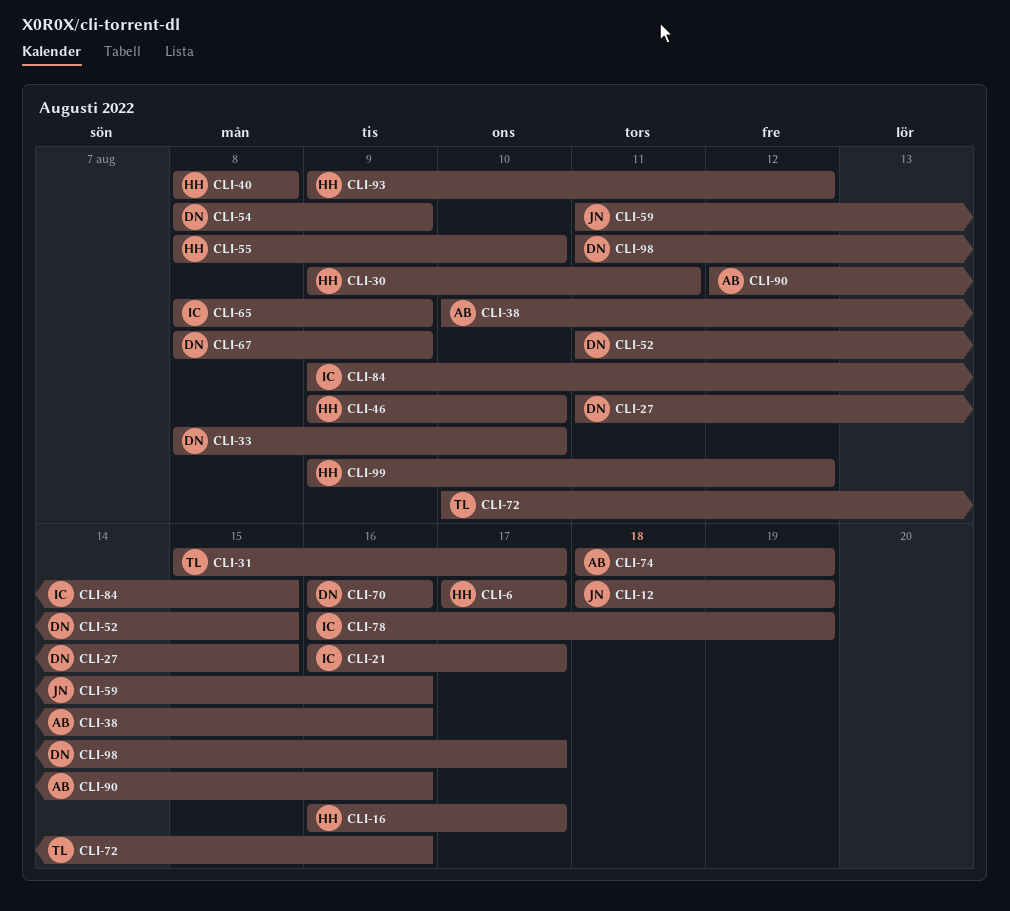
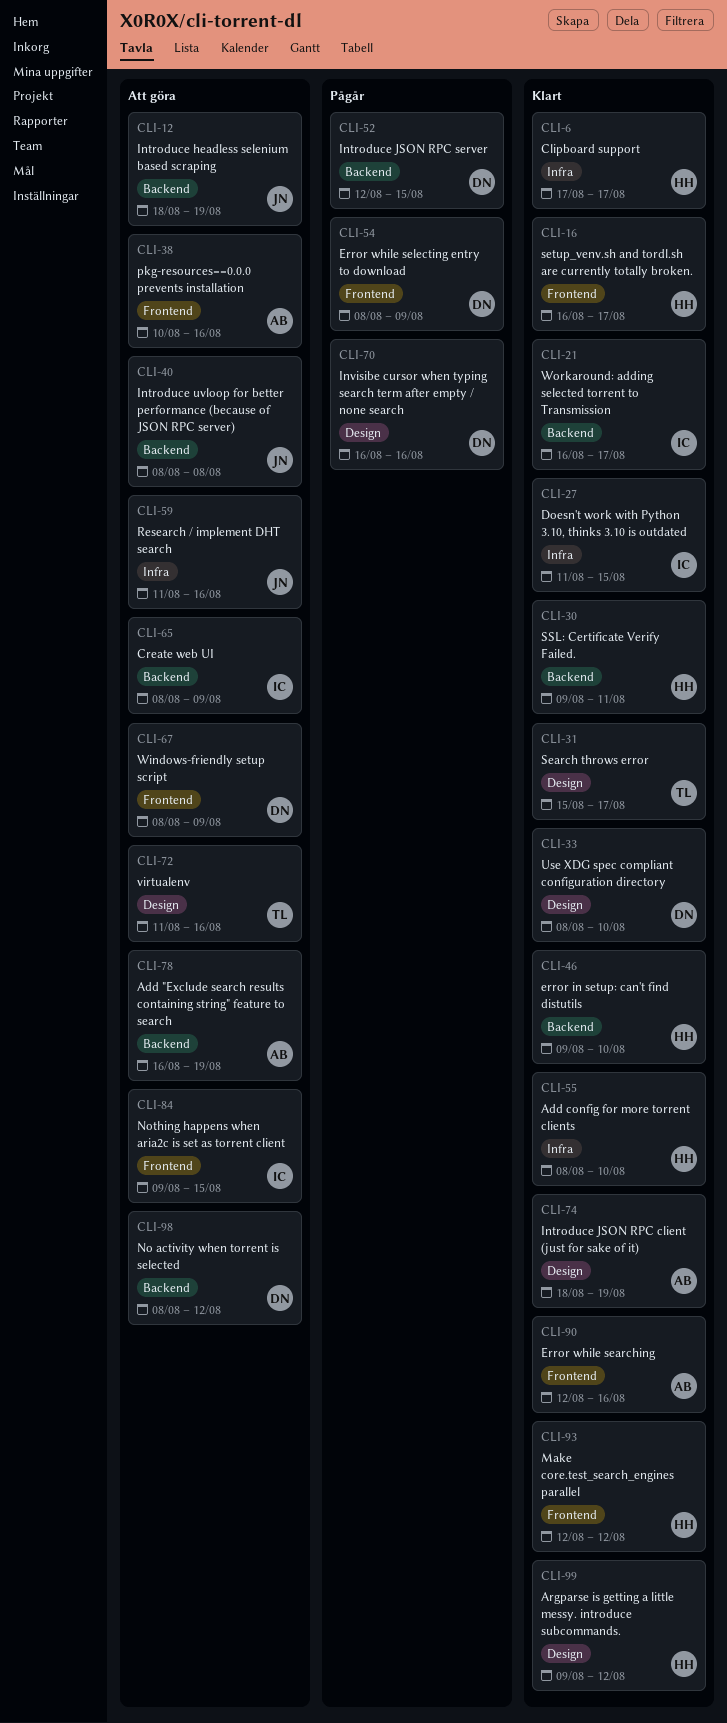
CLI-27, owner: DN -> IC
CLI-40, owner: HH -> JN
CLI-52, start: Aug 11 -> Aug 12
CLI-72, start: Aug 10 -> Aug 11
CLI-78, owner: IC -> AB
CLI-93, start: Aug 9 -> Aug 12
CLI-98, start: Aug 11 -> Aug 8
CLI-98, due: Aug 17 -> Aug 12

